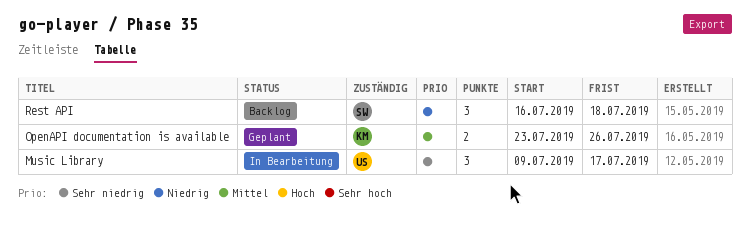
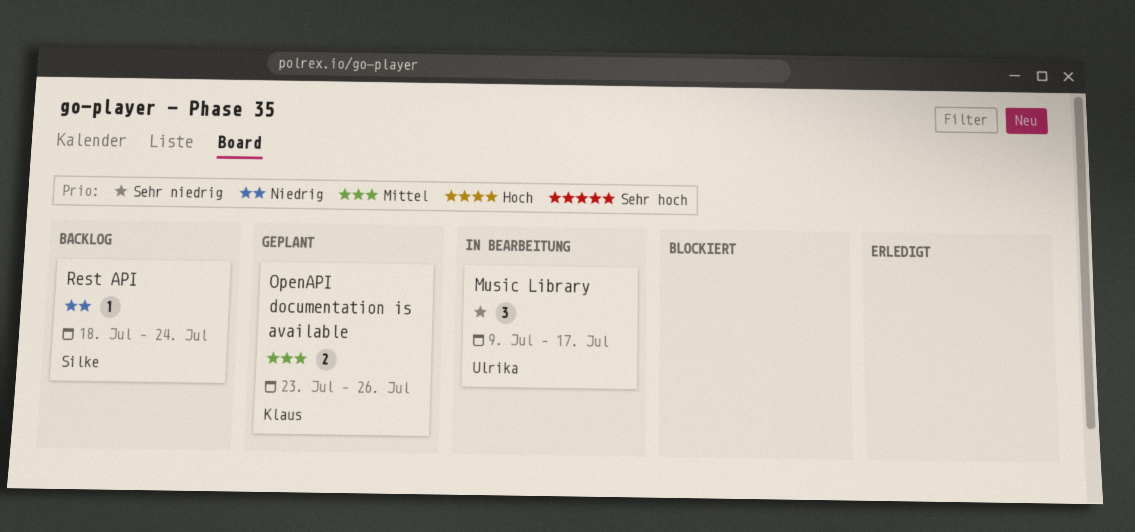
Rest API, estimate: 3 -> 1
Rest API, start: Jul 16 -> Jul 18
Rest API, due: Jul 18 -> Jul 24

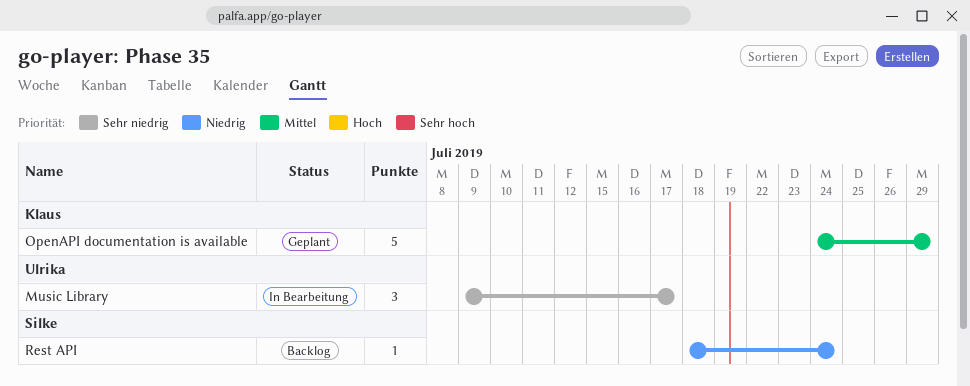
OpenAPI documentation is available, estimate: 2 -> 5
OpenAPI documentation is available, start: Jul 23 -> Jul 24
OpenAPI documentation is available, due: Jul 26 -> Jul 29

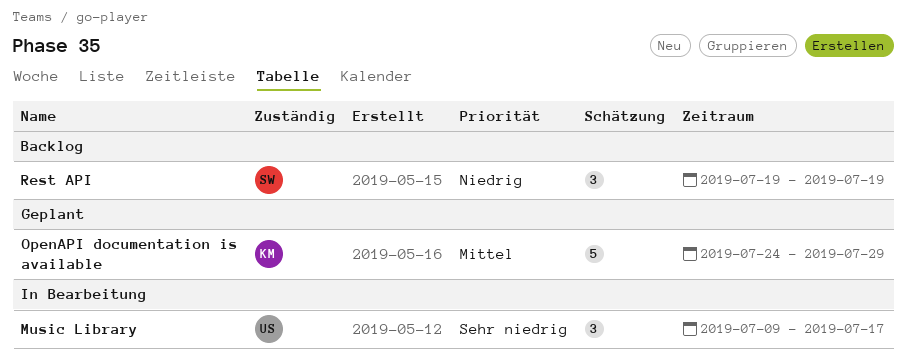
Rest API, estimate: 1 -> 3
Rest API, start: Jul 18 -> Jul 19
Rest API, due: Jul 24 -> Jul 19

